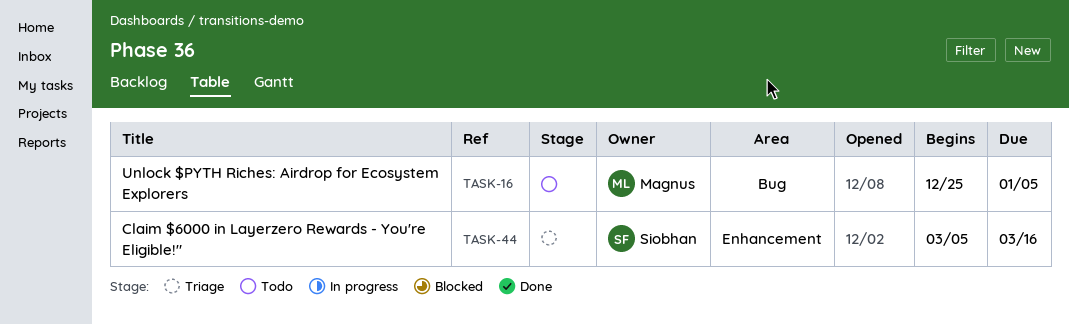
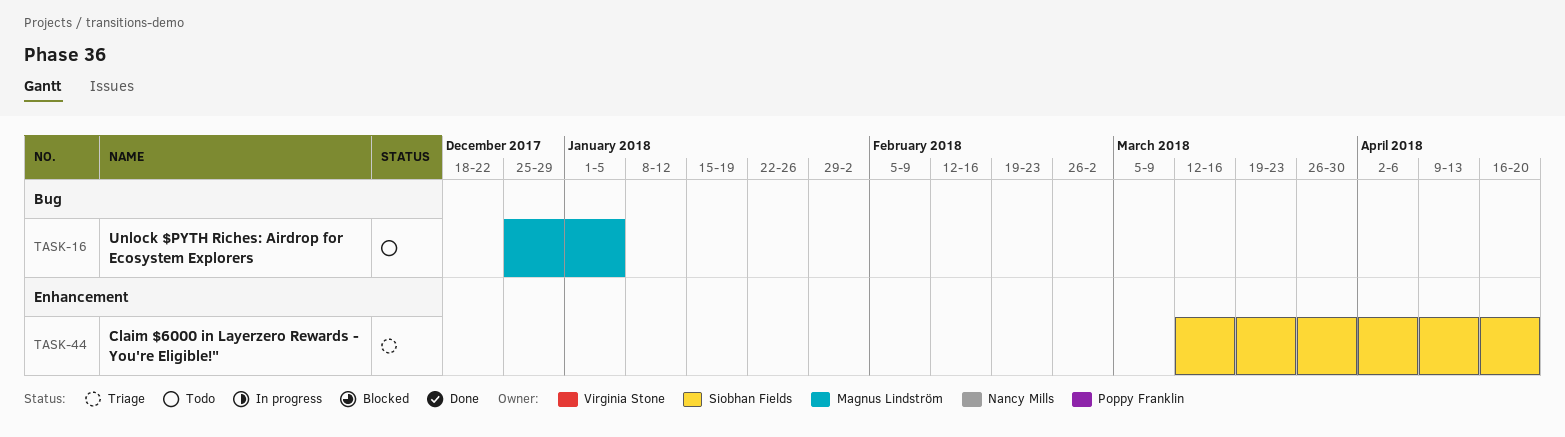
TASK-44, start: Mar 5 -> Mar 12
TASK-44, due: Mar 16 -> Apr 20

